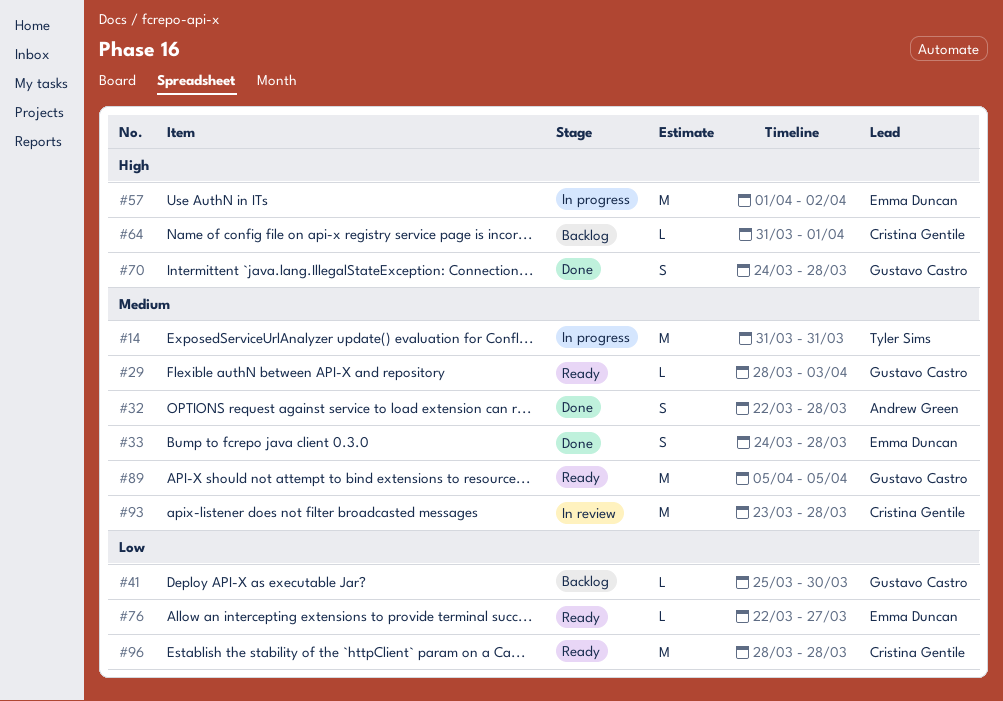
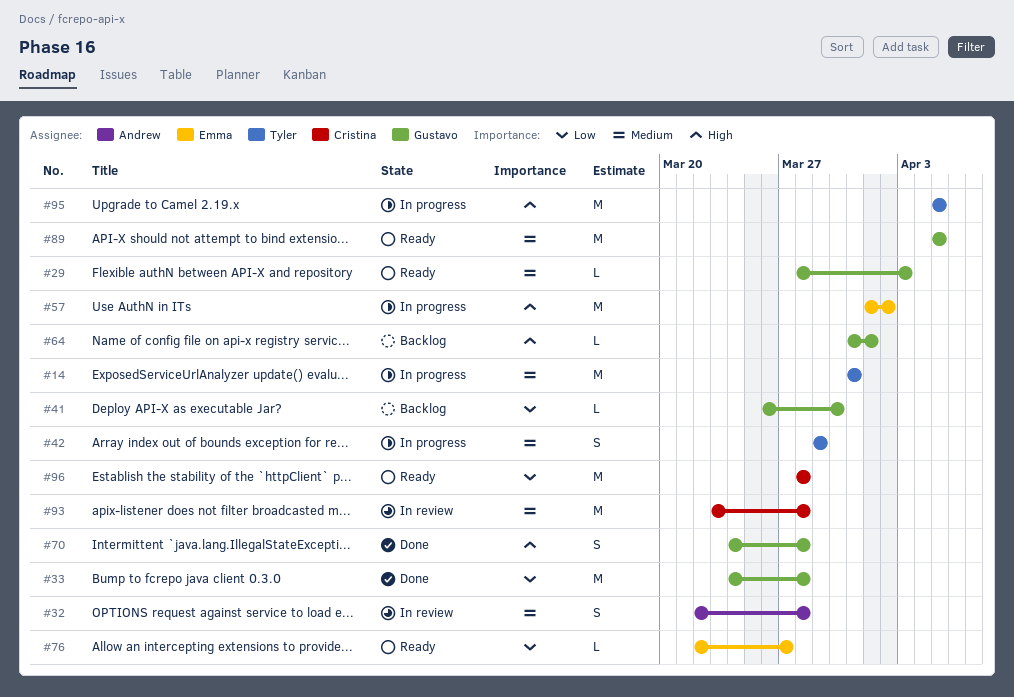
#32, status: Done -> In review
#33, owner: Emma Duncan -> Gustavo Castro
#33, priority: Medium -> Low
#33, estimate: S -> M
#41, start: Mar 25 -> Mar 26
#42: none -> present
#64, owner: Cristina Gentile -> Gustavo Castro
#95: none -> present

